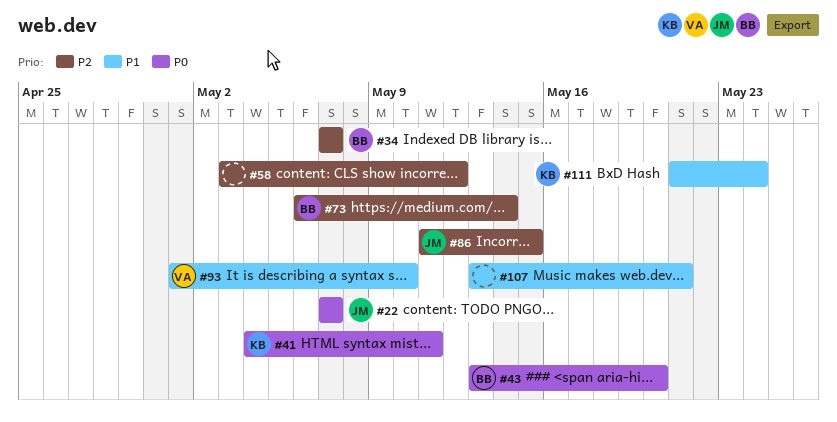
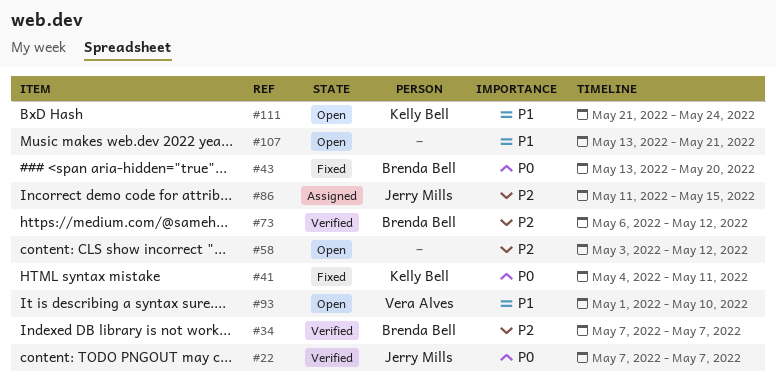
#73, due: May 14 -> May 12

